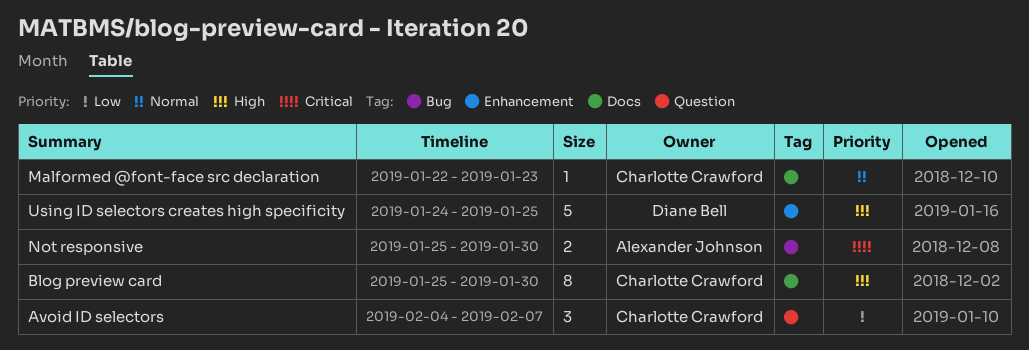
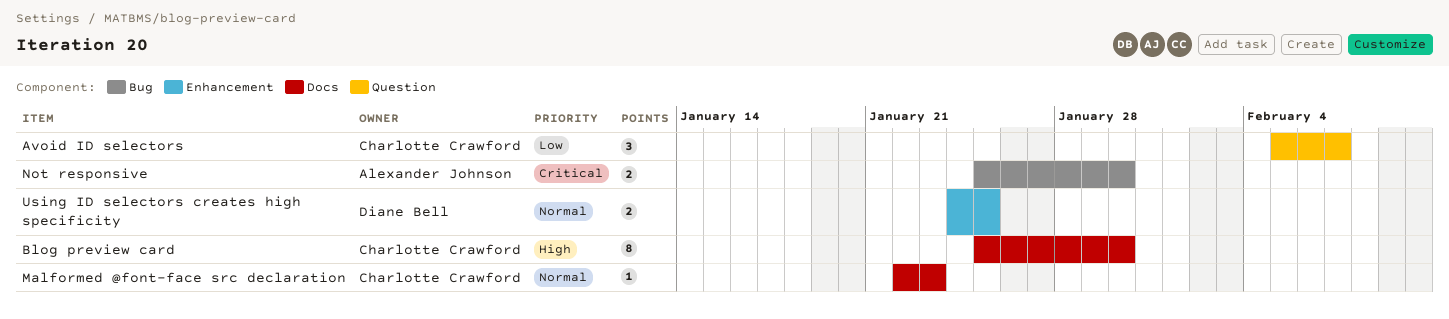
Avoid ID selectors, start: Feb 4 -> Feb 5
Using ID selectors creates high specificity, priority: High -> Normal
Using ID selectors creates high specificity, estimate: 5 -> 2

